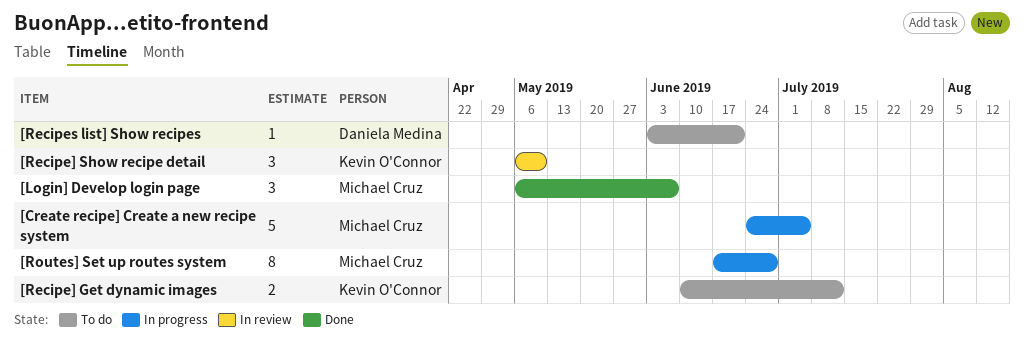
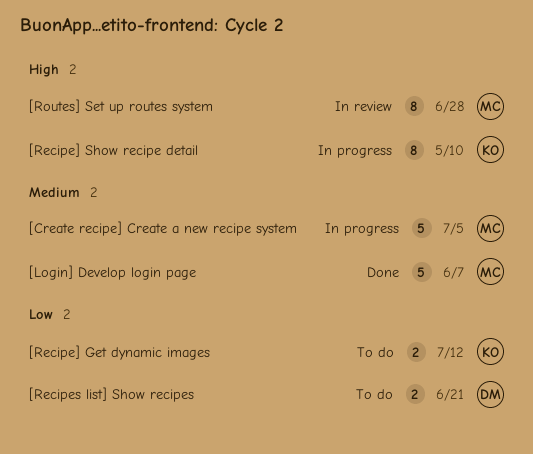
[Login] Develop login page, estimate: 3 -> 5
[Recipe] Show recipe detail, status: In review -> In progress
[Recipe] Show recipe detail, estimate: 3 -> 8
[Recipes list] Show recipes, estimate: 1 -> 2
[Routes] Set up routes system, status: In progress -> In review

